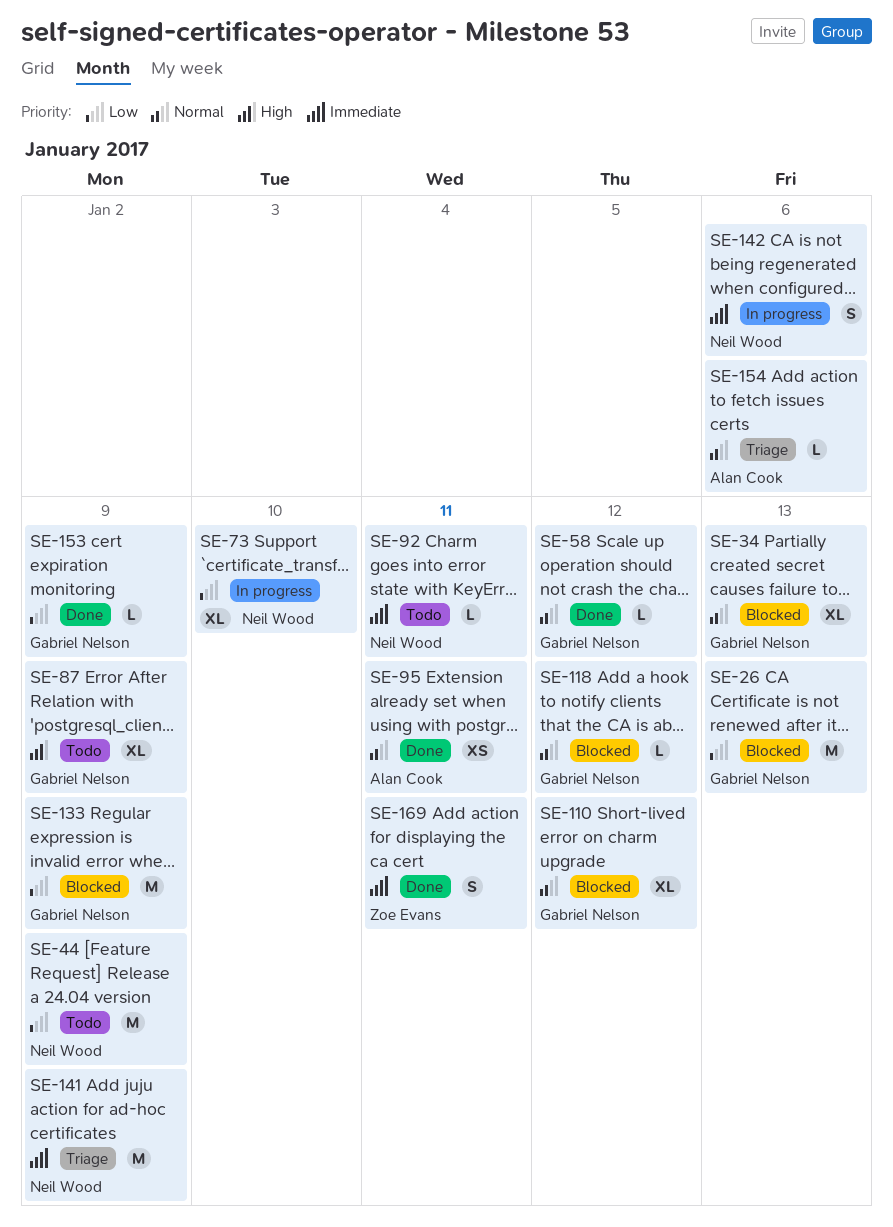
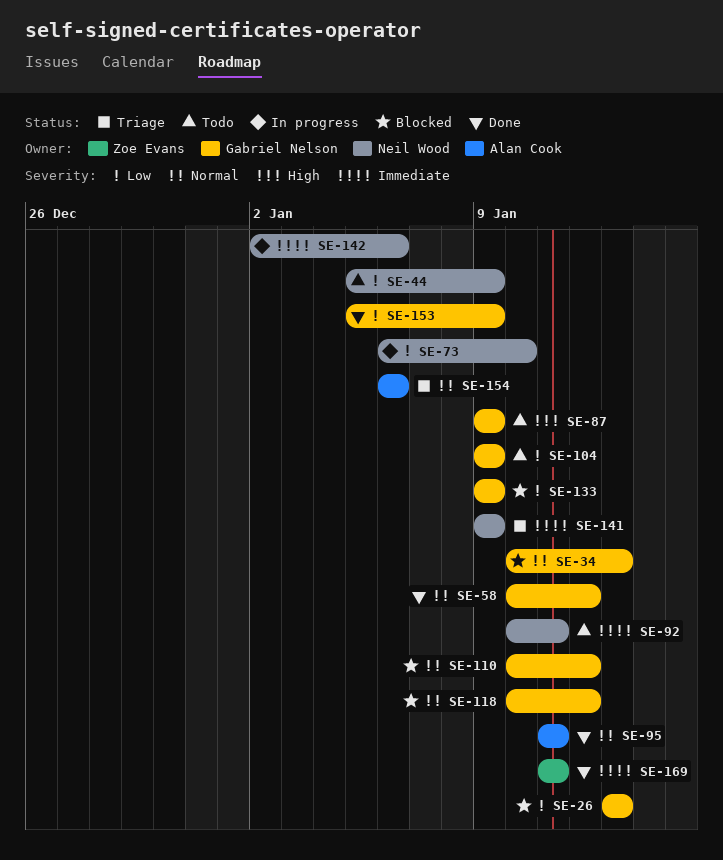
SE-104: none -> present

